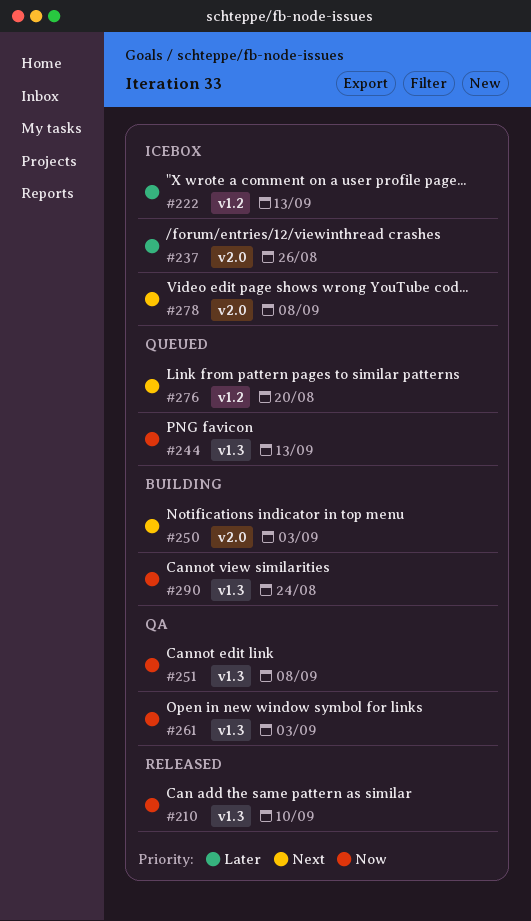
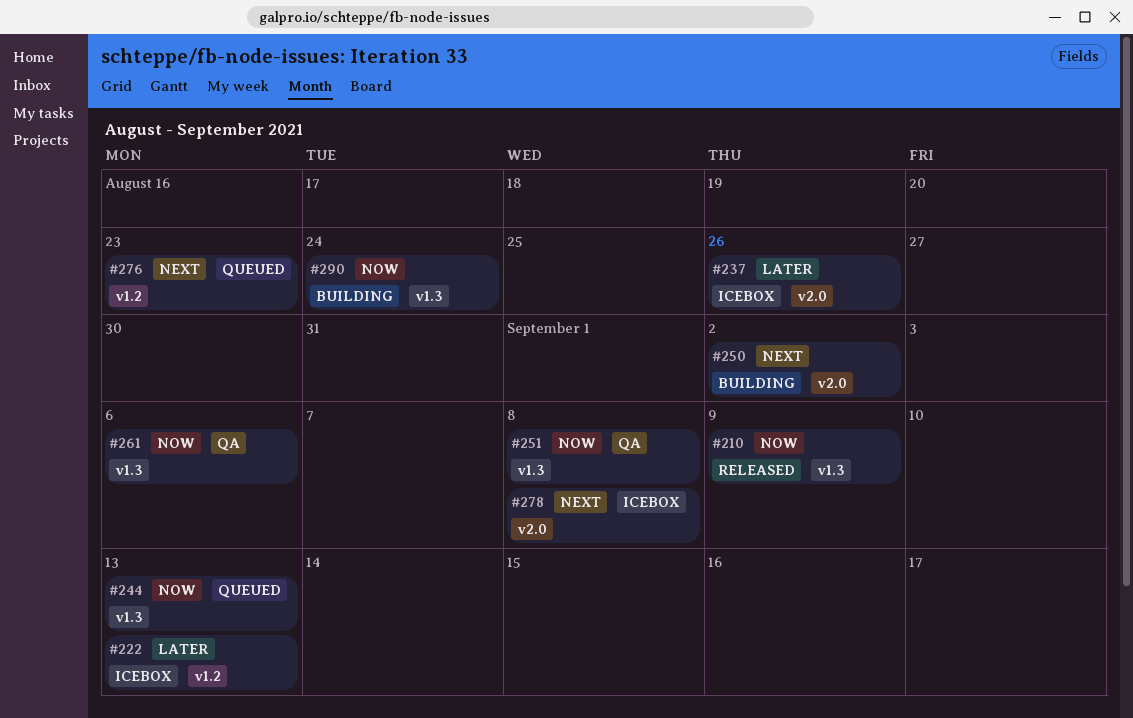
#210, due: Sep 10 -> Sep 9
#250, due: Sep 3 -> Sep 2
#261, due: Sep 3 -> Sep 6
#276, due: Aug 20 -> Aug 23

